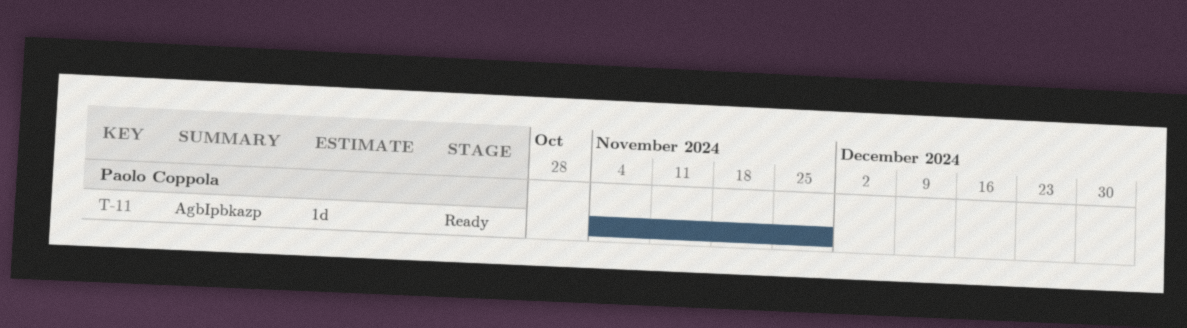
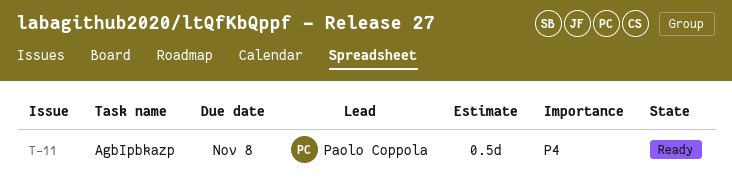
T-11, estimate: 1d -> 0.5d
T-11, due: Nov 29 -> Nov 8

